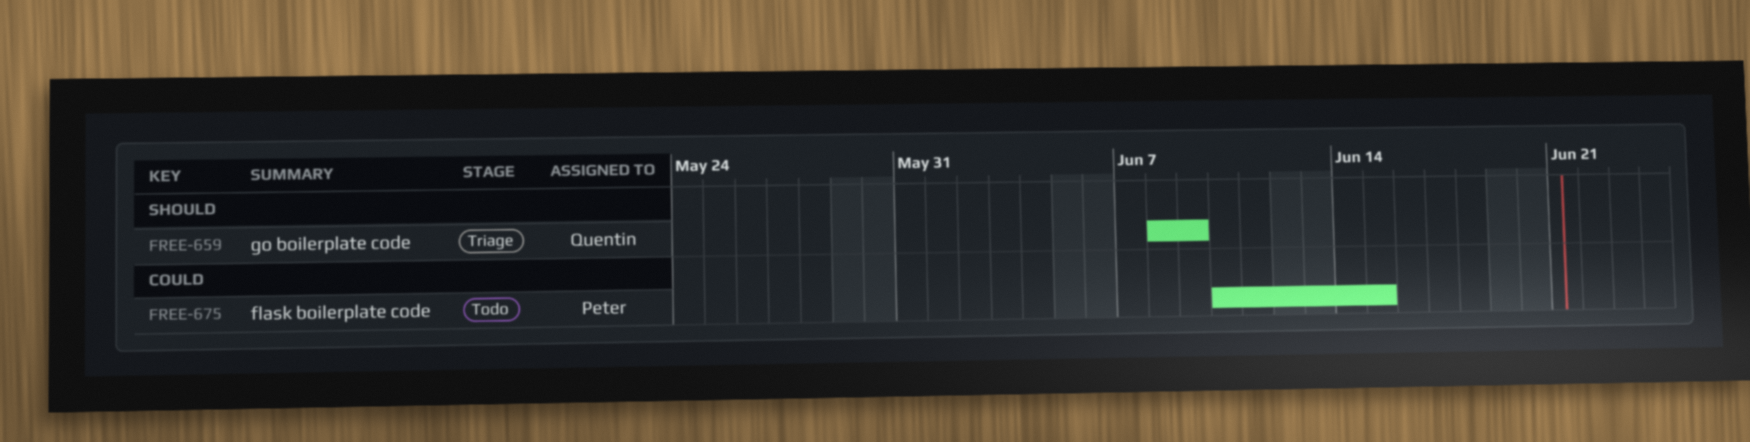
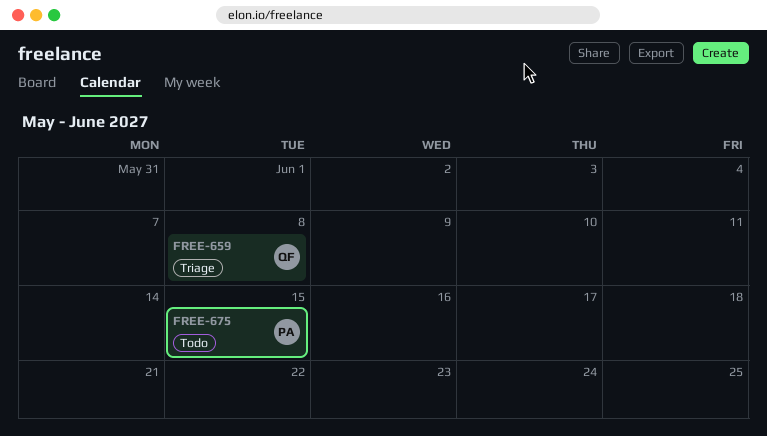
FREE-659, due: Jun 9 -> Jun 8

